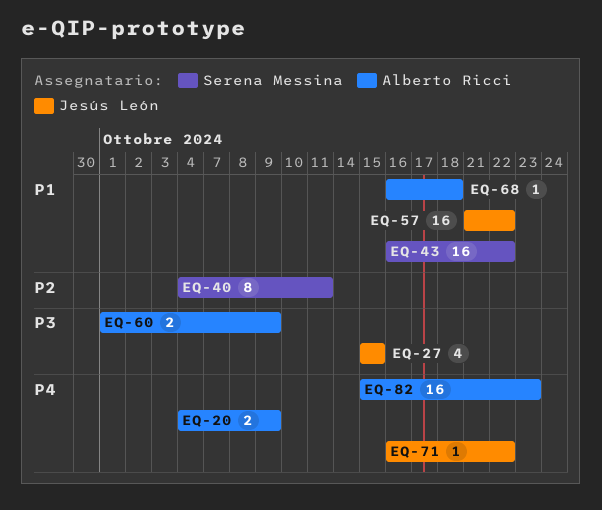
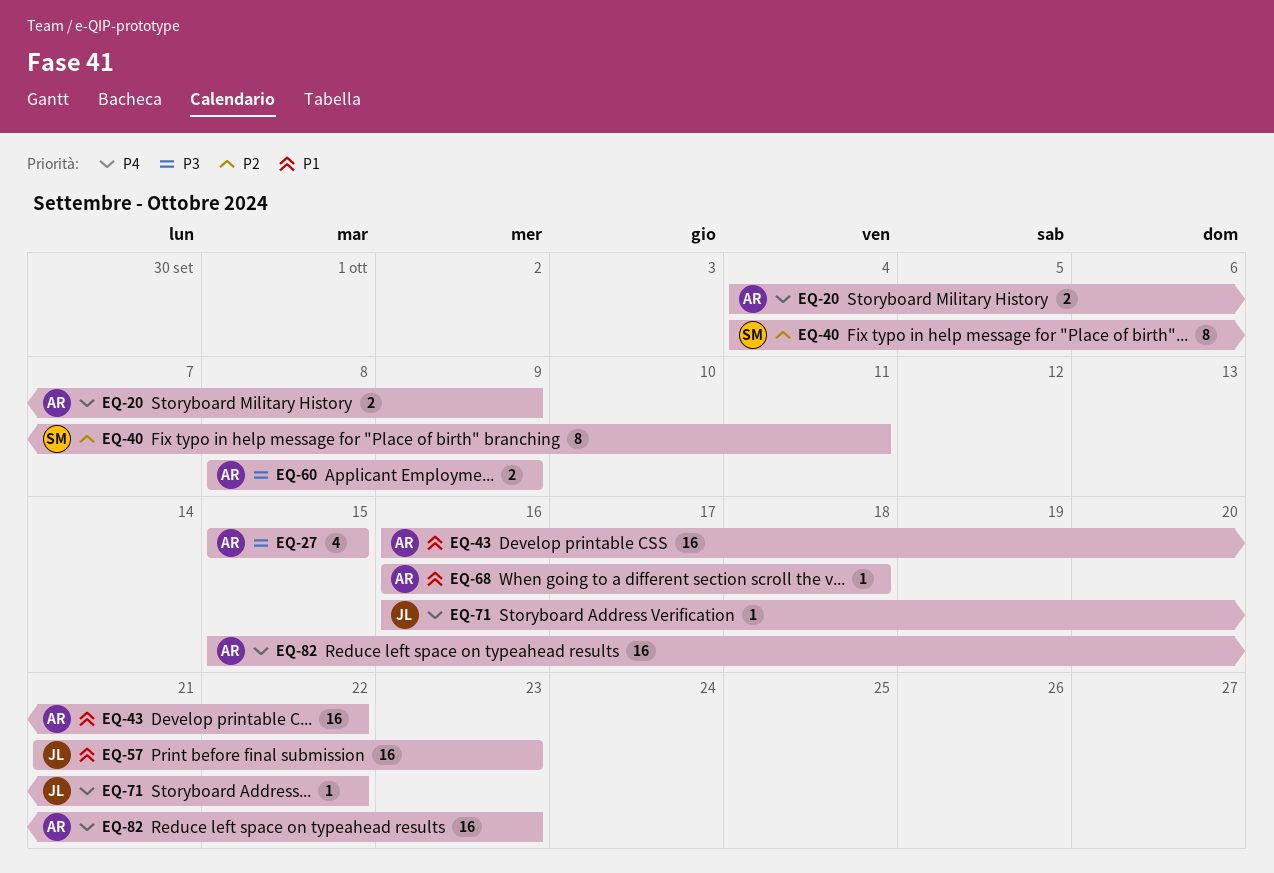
EQ-27, owner: Jesús León -> Alberto Ricci
EQ-43, owner: Serena Messina -> Alberto Ricci
EQ-57, due: Oct 22 -> Oct 23
EQ-60, start: Oct 1 -> Oct 8

